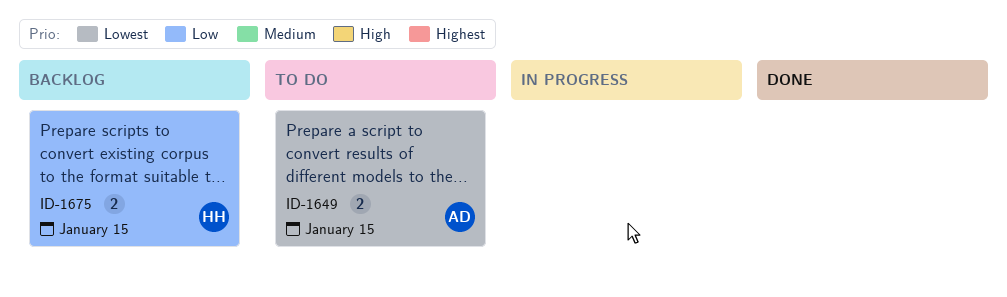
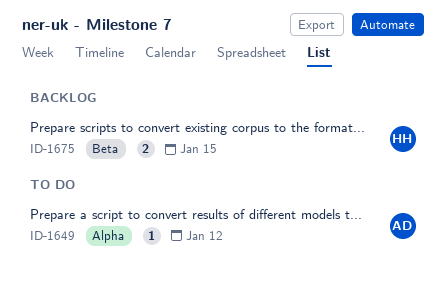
ID-1649, estimate: 2 -> 1
ID-1649, due: Jan 15 -> Jan 12

